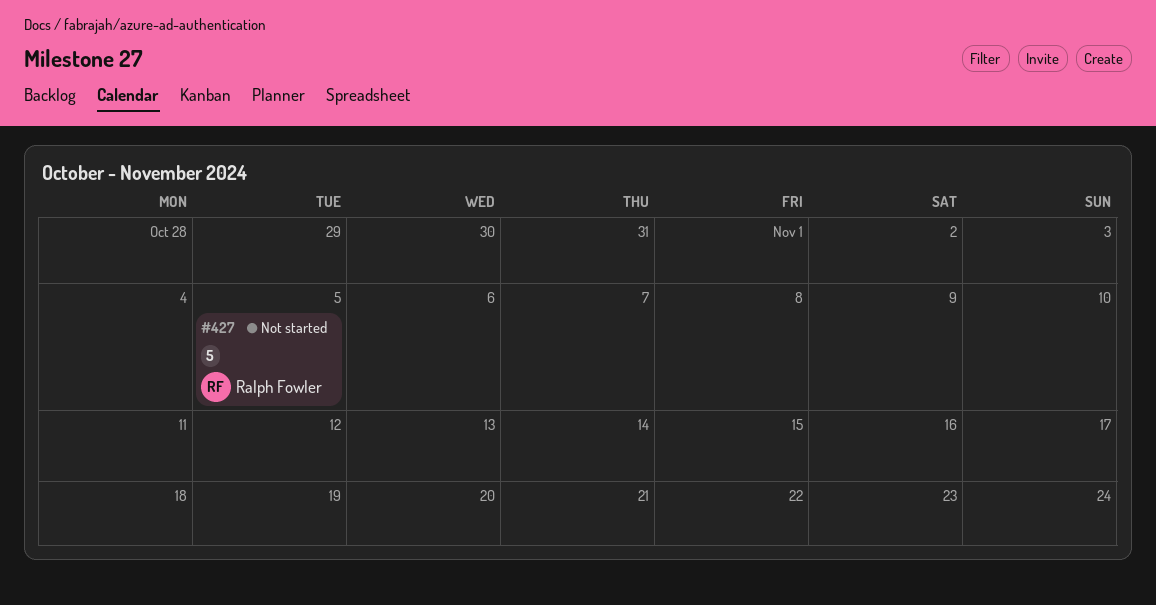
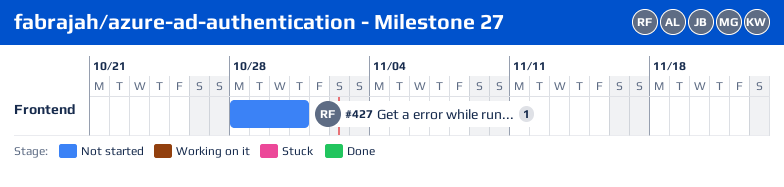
#427, estimate: 5 -> 1
#427, due: Nov 5 -> Oct 31

